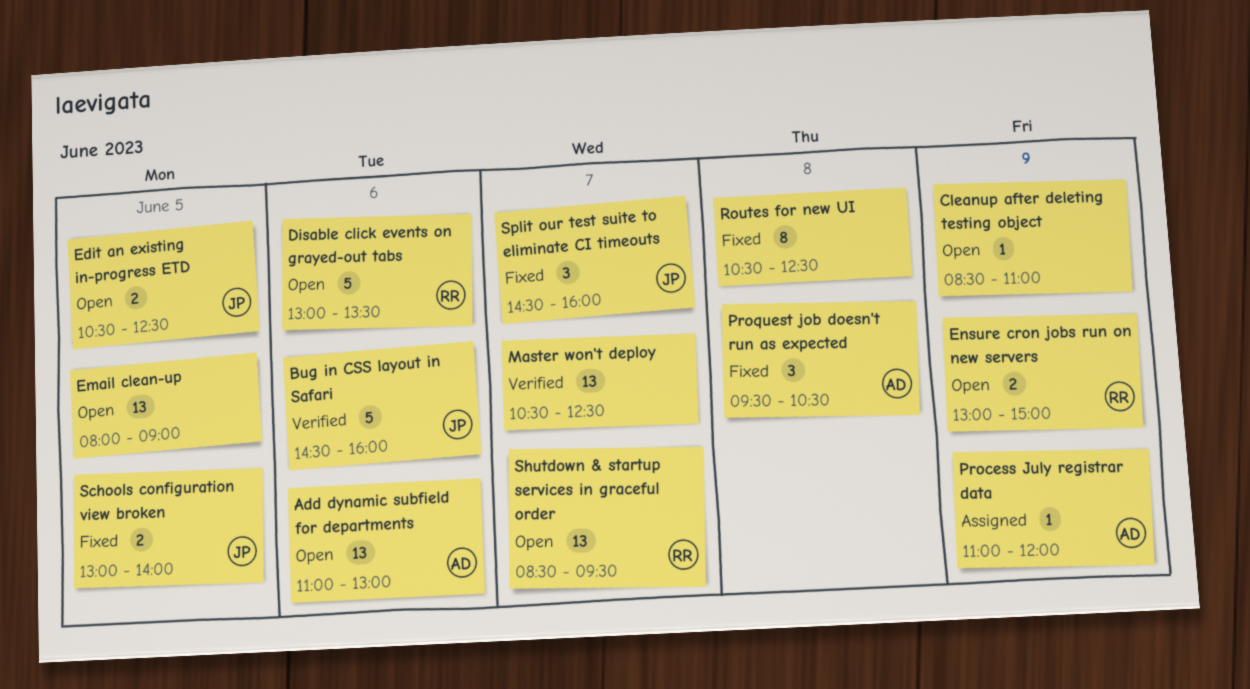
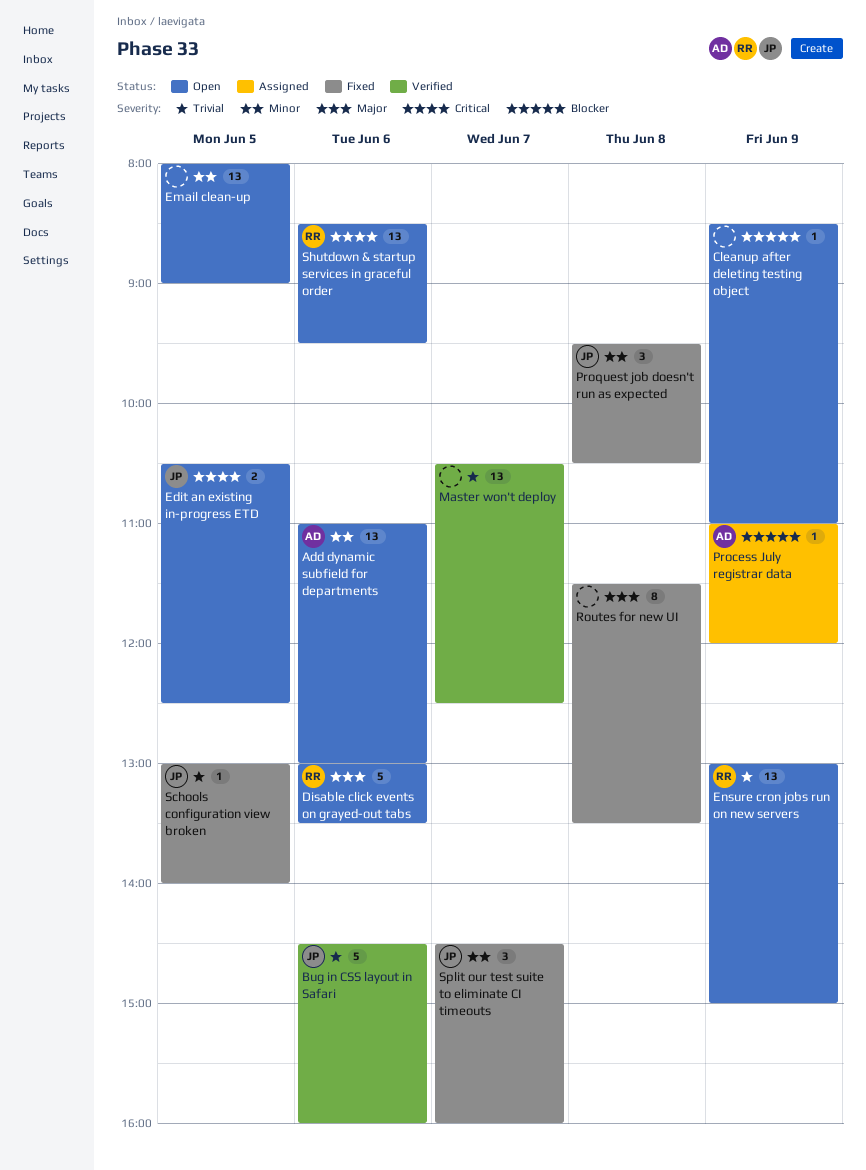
Ensure cron jobs run on new servers, estimate: 2 -> 13
Proquest job doesn't run as expected, owner: AD -> JP
Routes for new UI, begins: 10:30 -> 11:30
Routes for new UI, ends: 12:30 -> 13:30
Schools configuration view broken, estimate: 2 -> 1
Shutdown & startup services in graceful order, day: Jun 7 -> Jun 6

